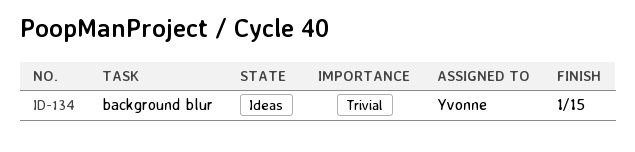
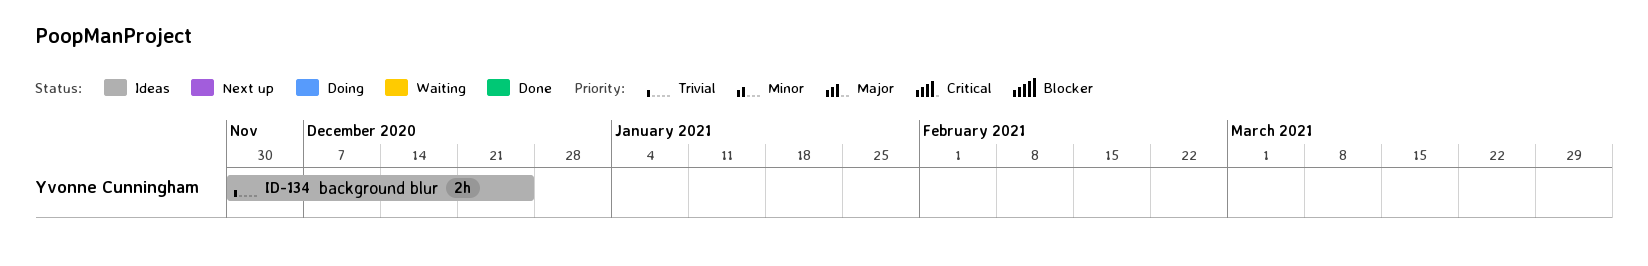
ID-134, due: Jan 15 -> Dec 25

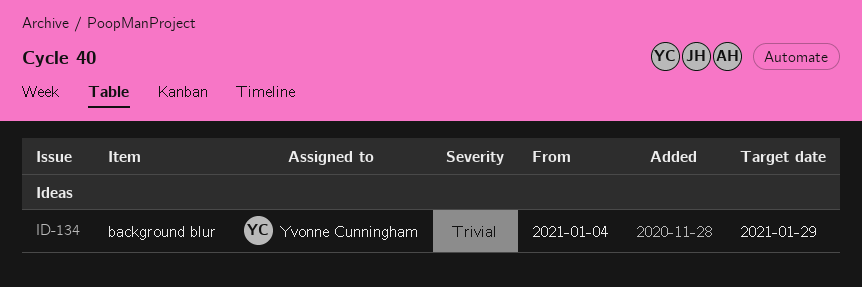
ID-134, start: Nov 30 -> Jan 4
ID-134, due: Dec 25 -> Jan 29

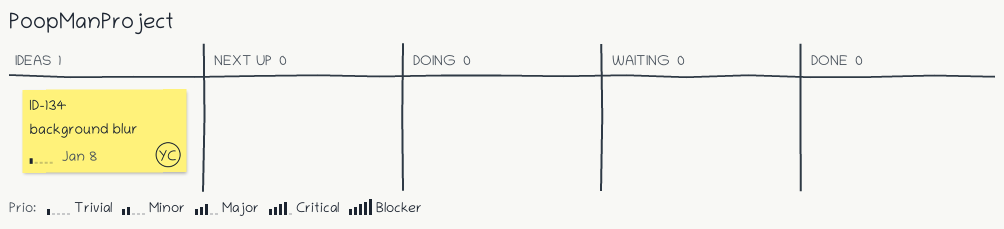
ID-134, due: Jan 29 -> Jan 8

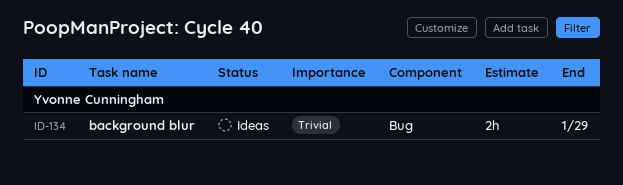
ID-134, due: Jan 8 -> Jan 29

